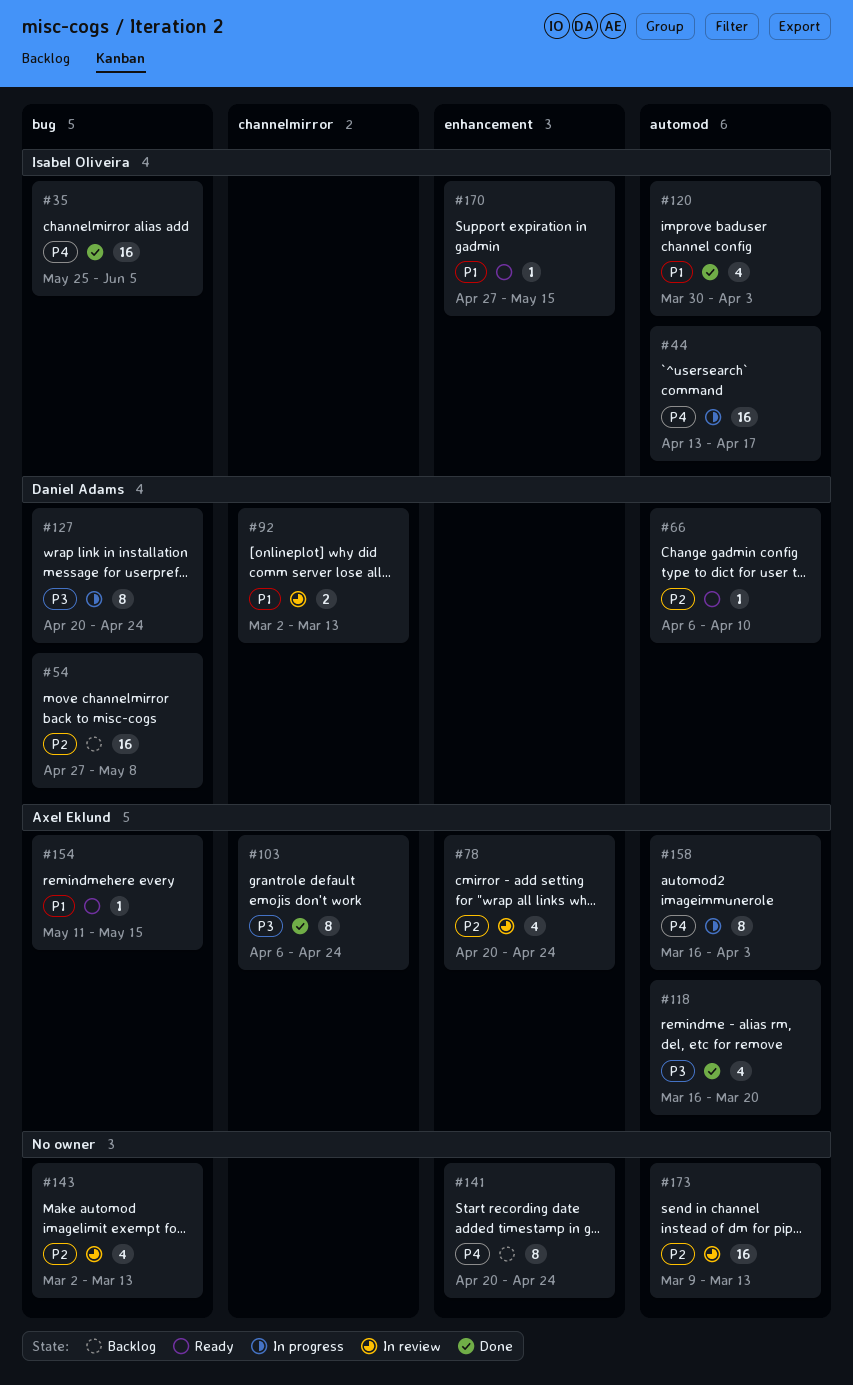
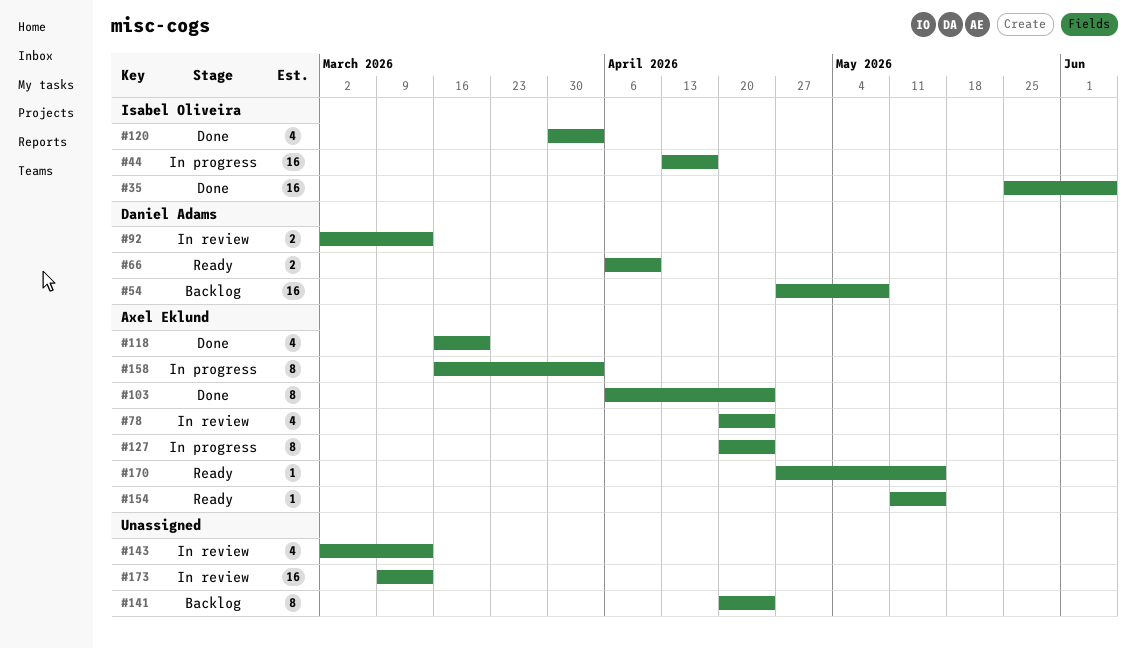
#66, estimate: 1 -> 2
#127, owner: Daniel Adams -> Axel Eklund
#170, owner: Isabel Oliveira -> Axel Eklund

